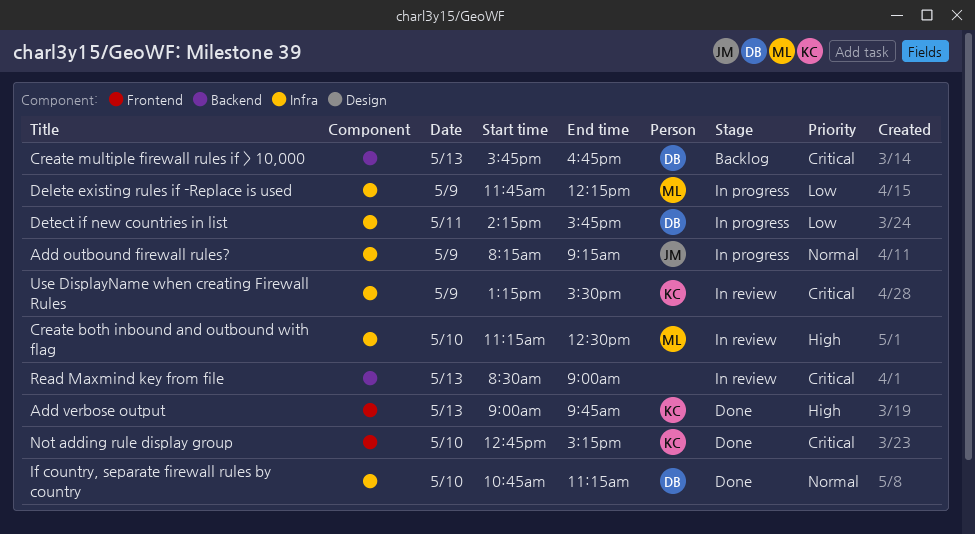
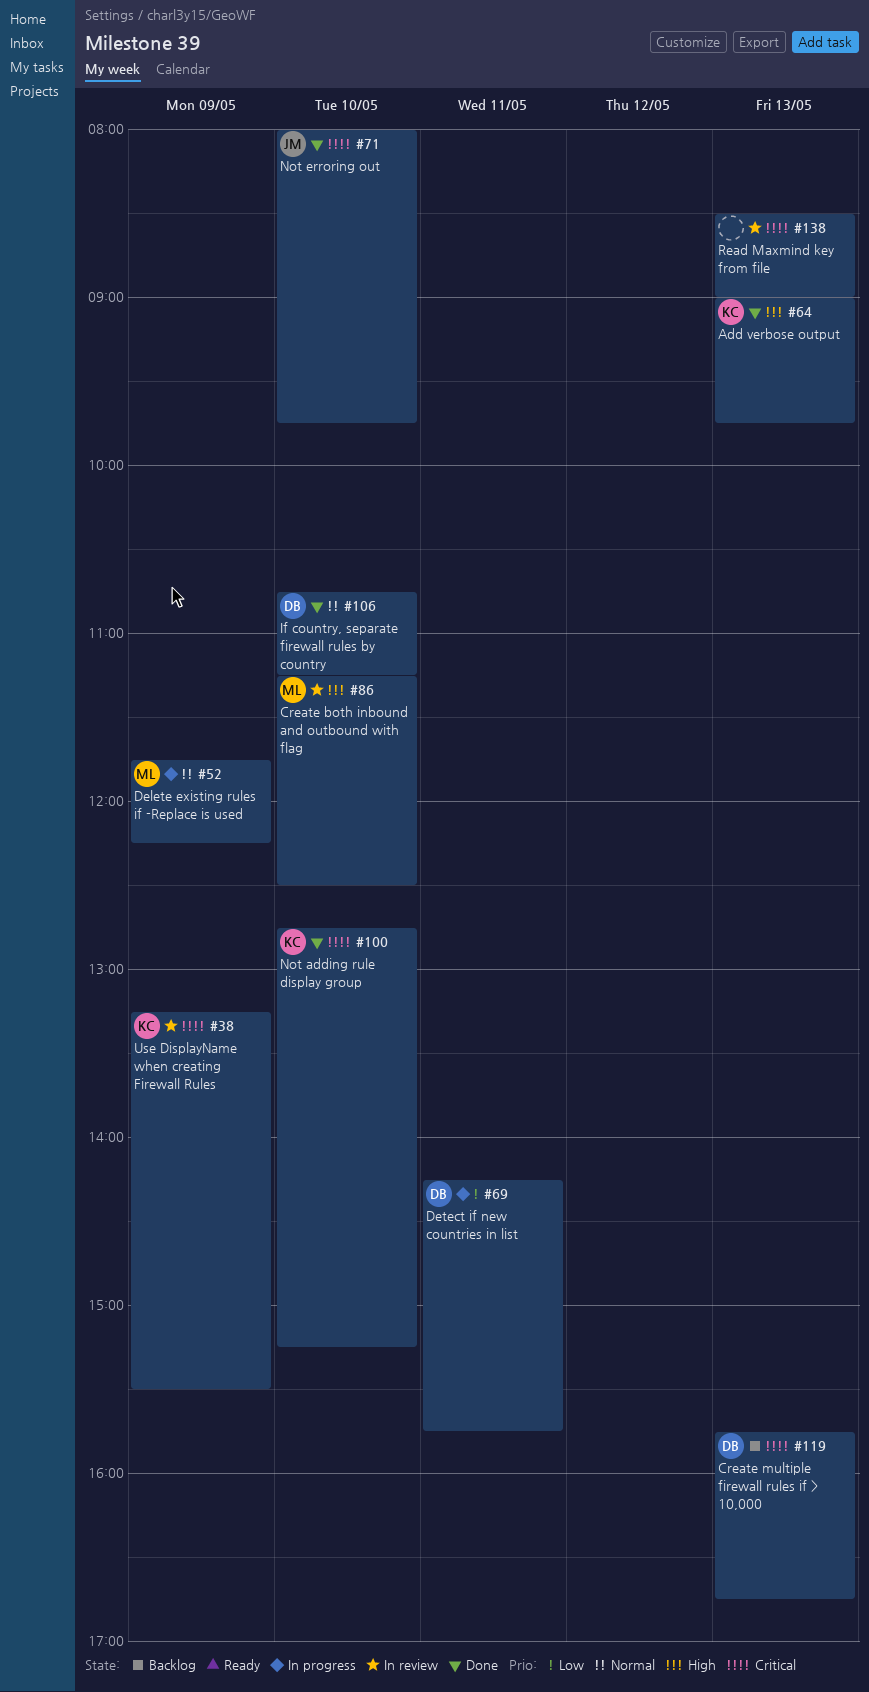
Add outbound firewall rules?: present -> none
Delete existing rules if -Replace is used, priority: Low -> Normal
Not erroring out: none -> present

